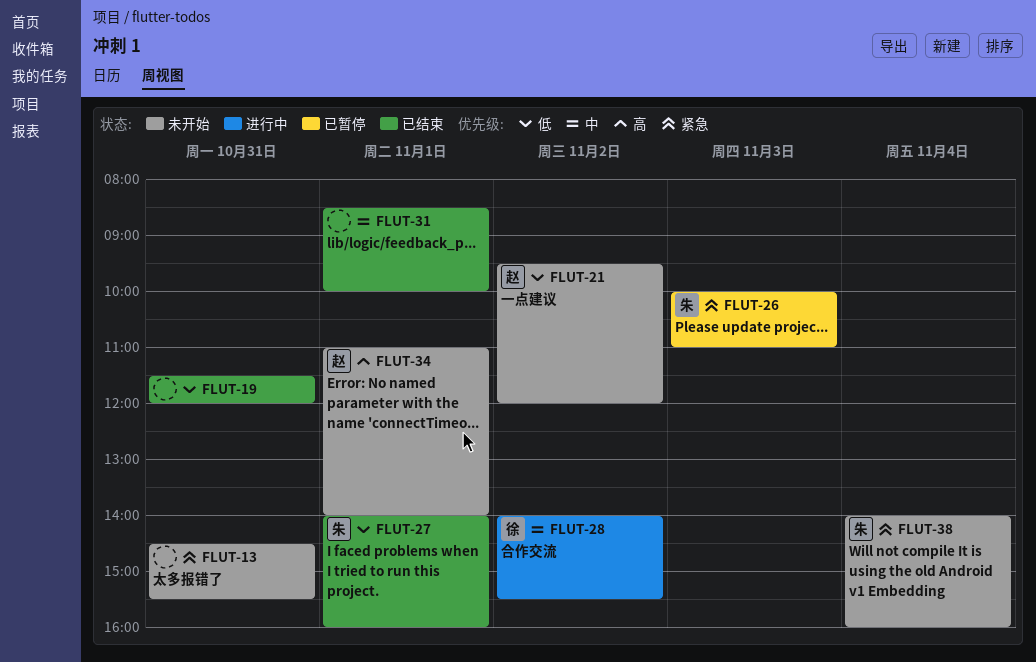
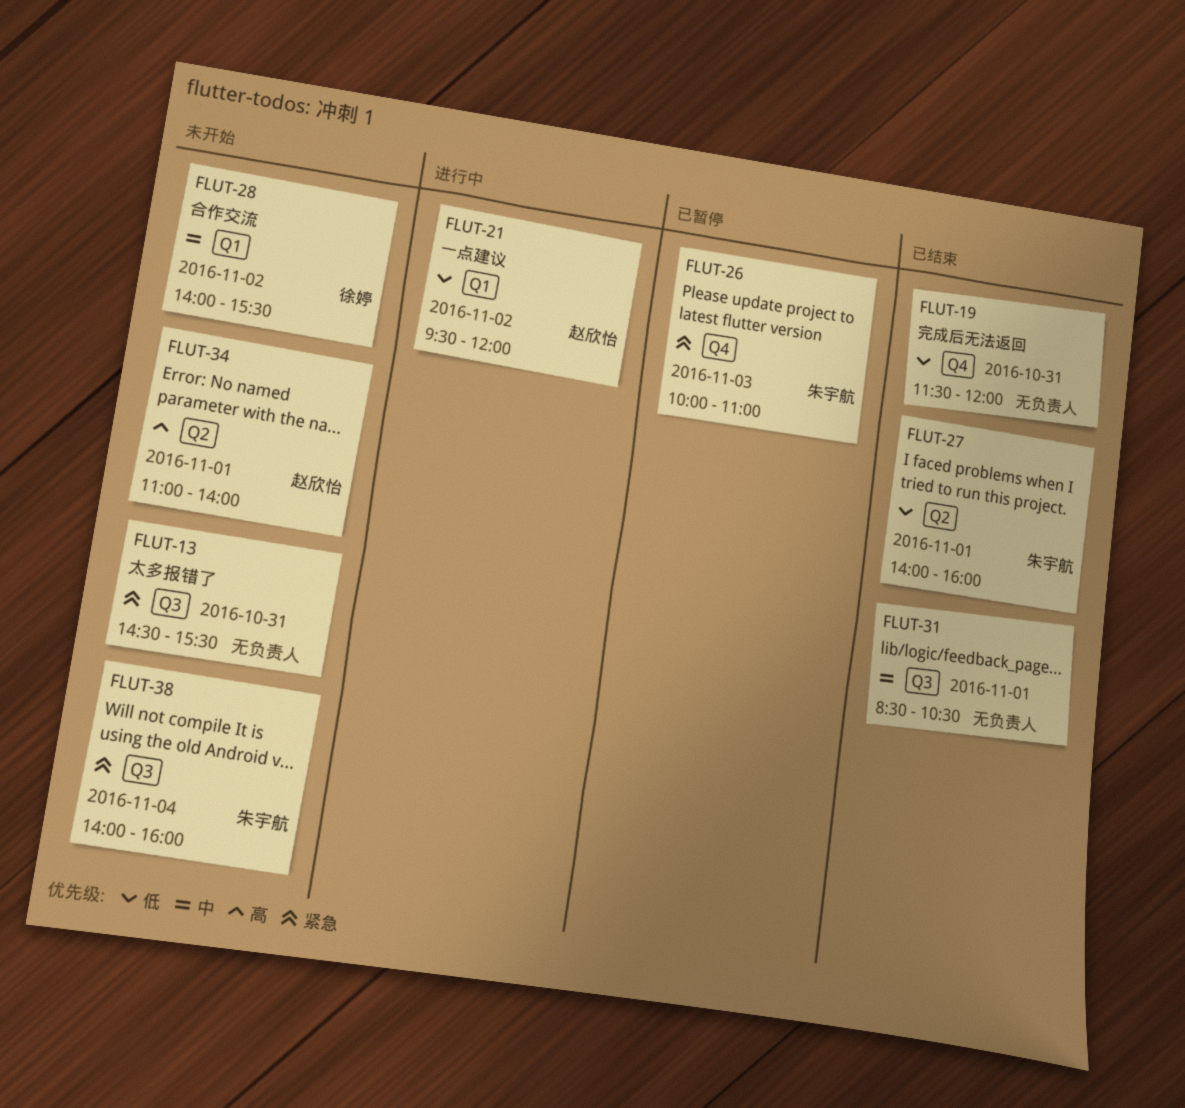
FLUT-21, status: 未开始 -> 进行中
FLUT-28, status: 进行中 -> 未开始
FLUT-31, ends: 10:00 -> 10:30

